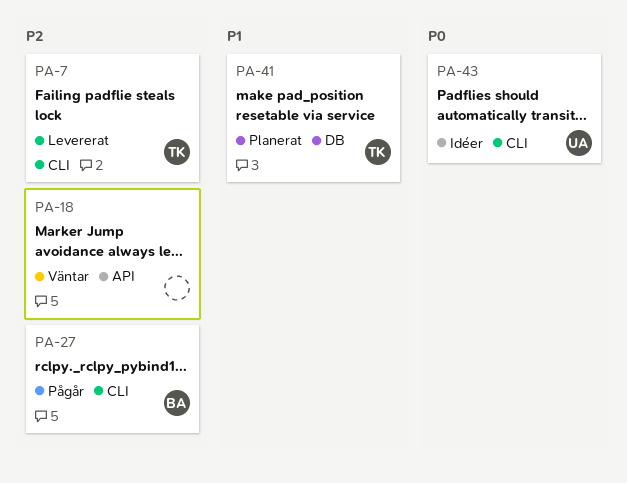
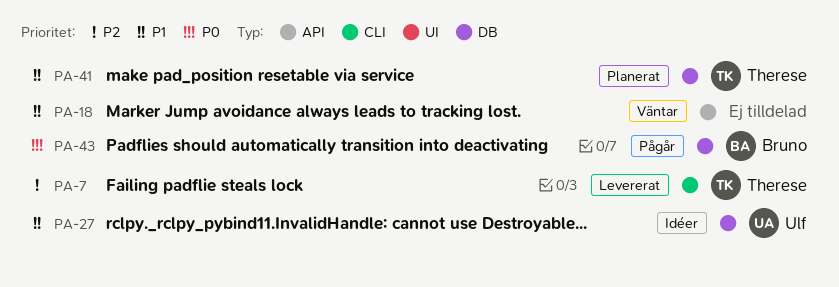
PA-18, priority: P2 -> P1
PA-27, status: Pågår -> Idéer
PA-27, owner: Bruno -> Ulf
PA-27, priority: P2 -> P1
PA-27, label: CLI -> DB
PA-43, status: Idéer -> Pågår
PA-43, owner: Ulf -> Bruno
PA-43, label: CLI -> DB

